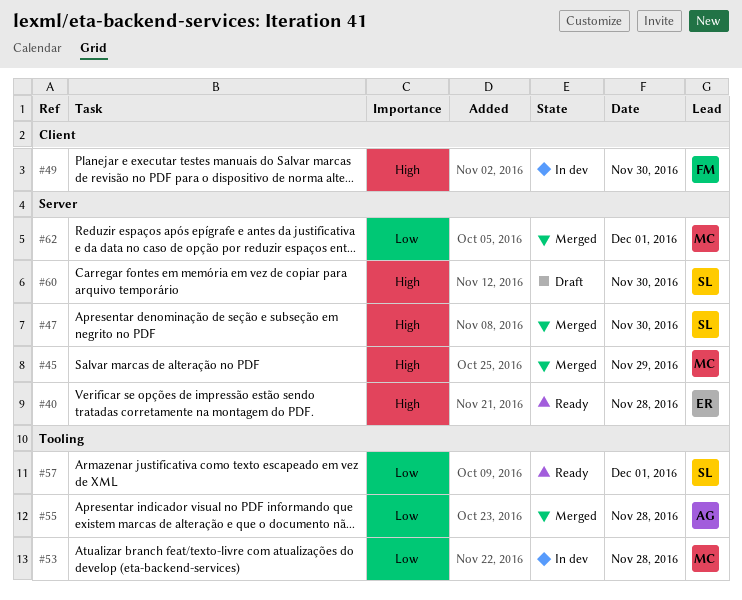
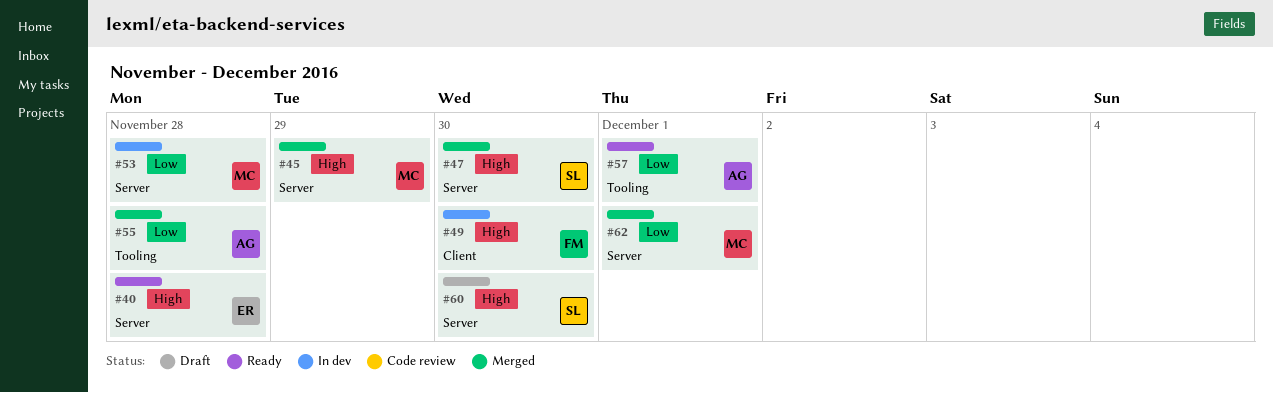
#53, label: Tooling -> Server
#57, owner: SL -> AG

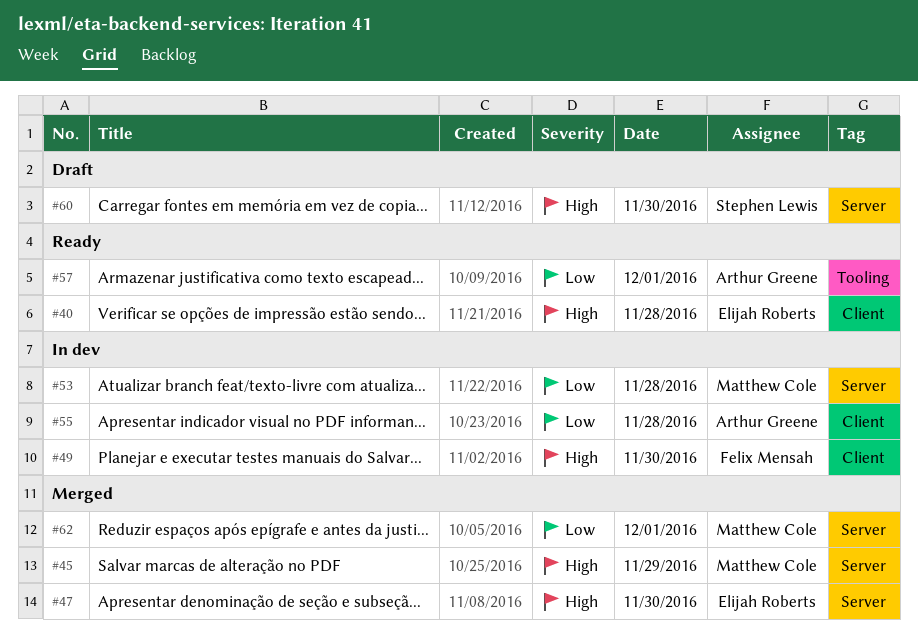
#40, label: Server -> Client
#47, owner: Stephen Lewis -> Elijah Roberts
#55, status: Merged -> In dev
#55, label: Tooling -> Client

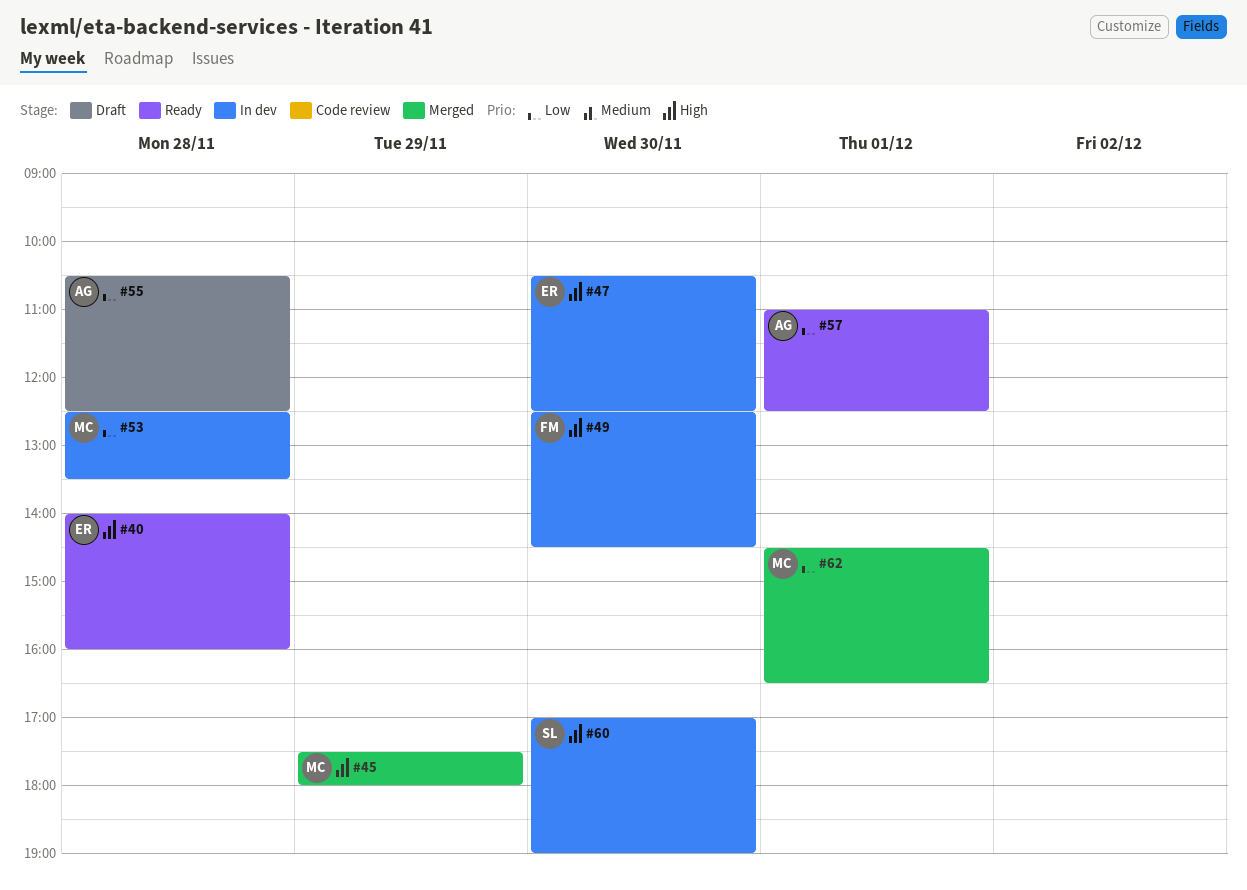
#47, status: Merged -> In dev
#55, status: In dev -> Draft
#60, status: Draft -> In dev

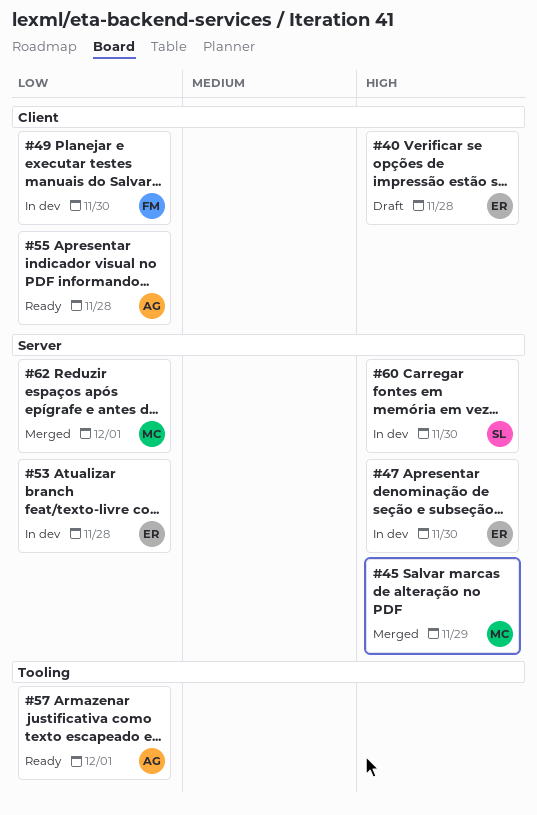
#40, status: Ready -> Draft
#49, priority: High -> Low
#53, owner: MC -> ER
#55, status: Draft -> Ready

